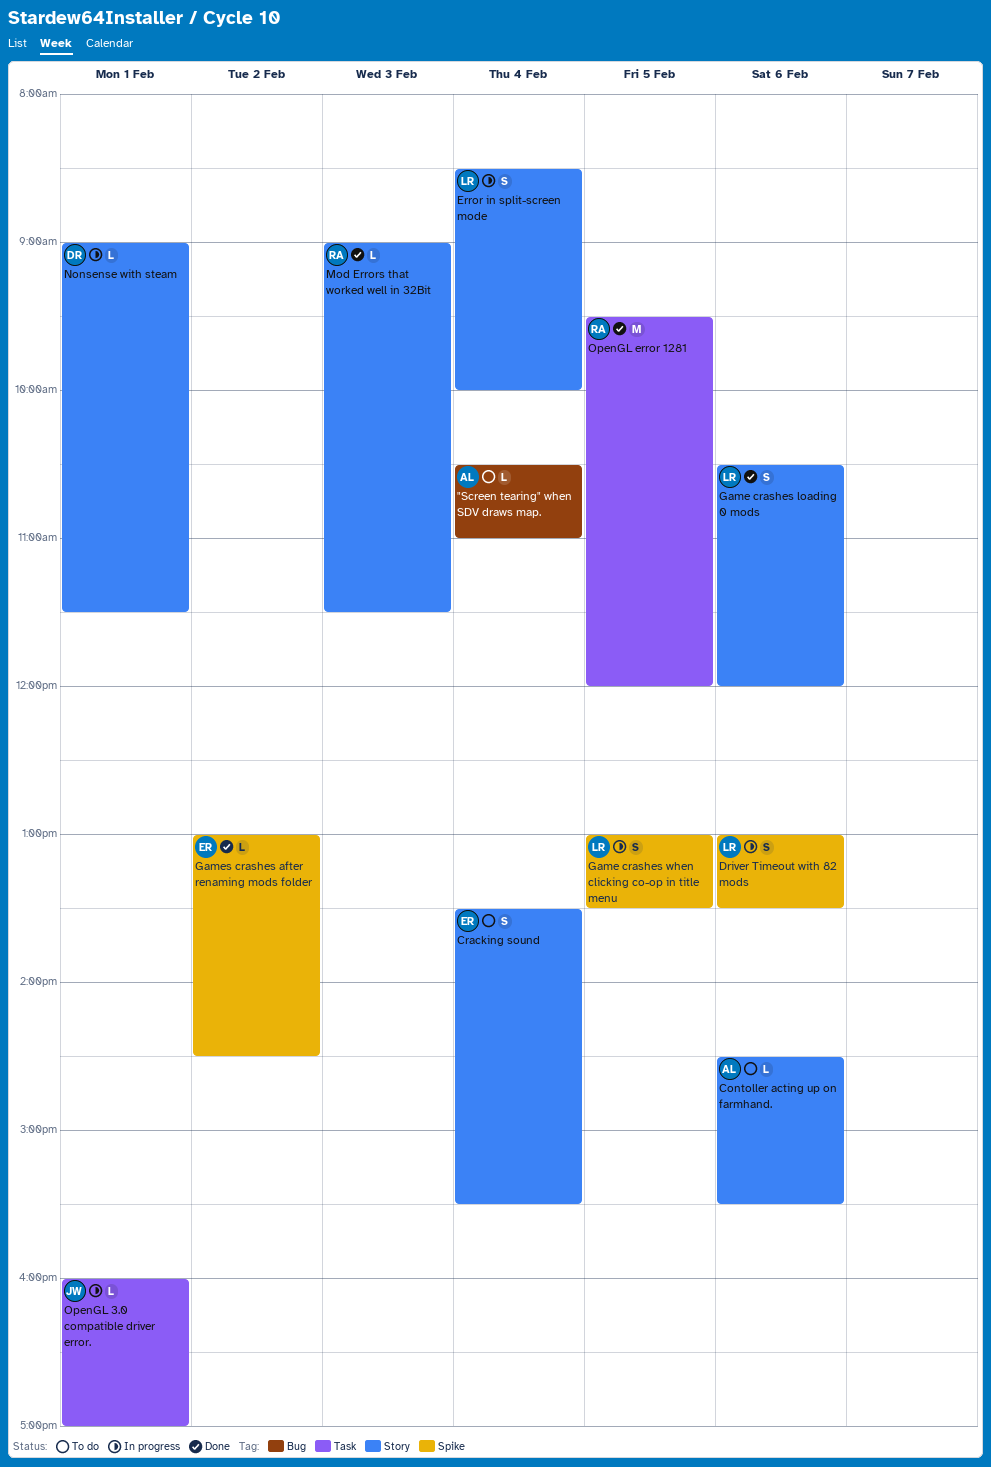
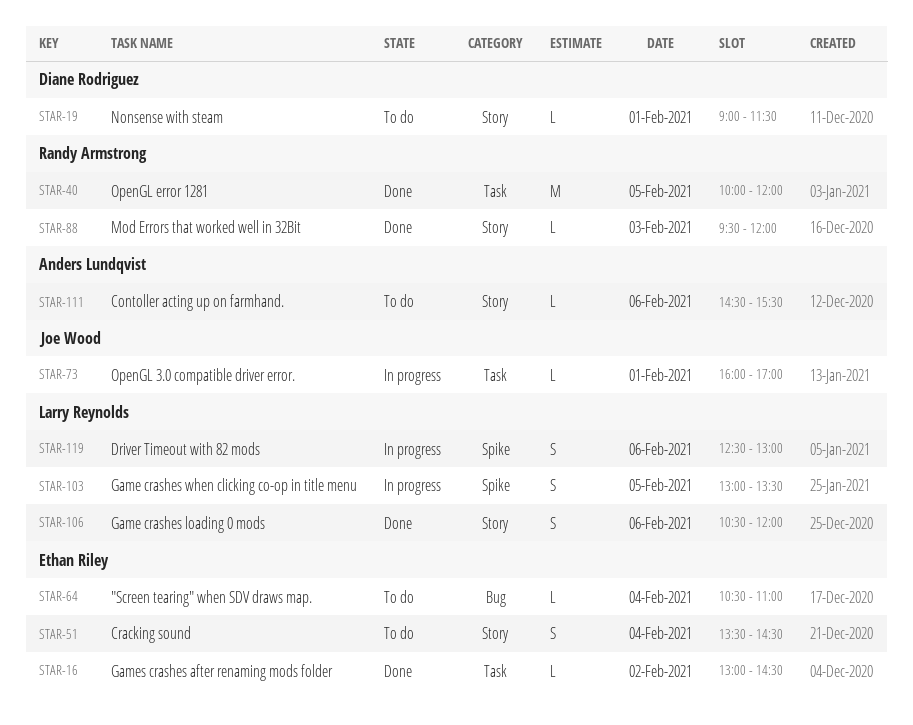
"Screen tearing" when SDV draws map., owner: Anders Lundqvist -> Ethan Riley
Cracking sound, ends: 15:30 -> 14:30
Driver Timeout with 82 mods, begins: 13:00 -> 12:30
Driver Timeout with 82 mods, ends: 13:30 -> 13:00
Error in split-screen mode: present -> none
Games crashes after renaming mods folder, label: Spike -> Task
Mod Errors that worked well in 32Bit, begins: 09:00 -> 09:30
Mod Errors that worked well in 32Bit, ends: 11:30 -> 12:00
Nonsense with steam, status: In progress -> To do
OpenGL error 1281, begins: 09:30 -> 10:00

